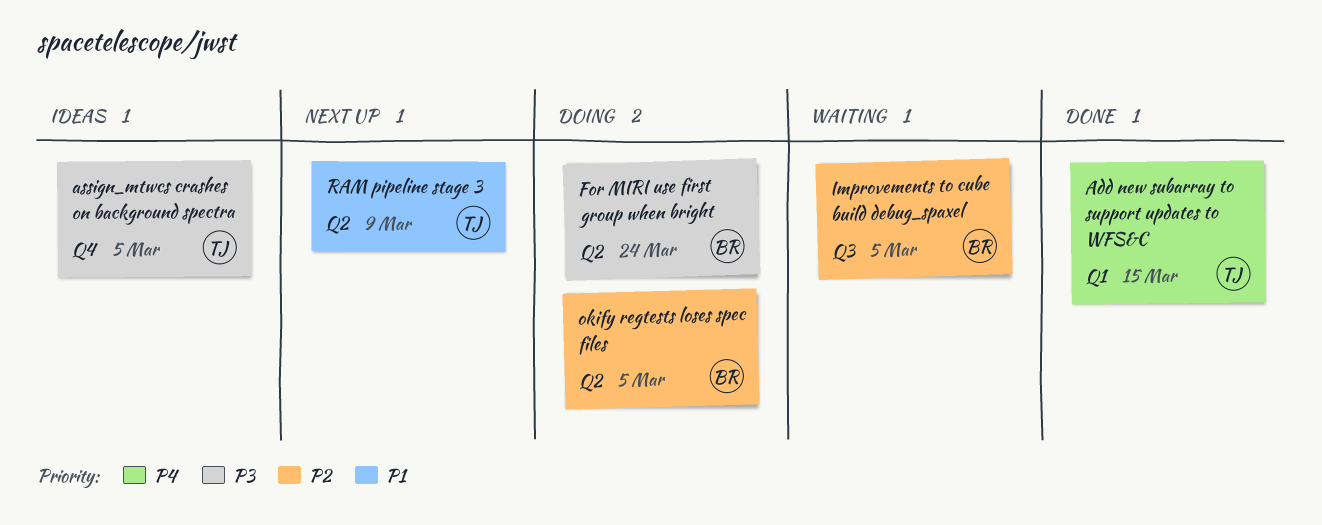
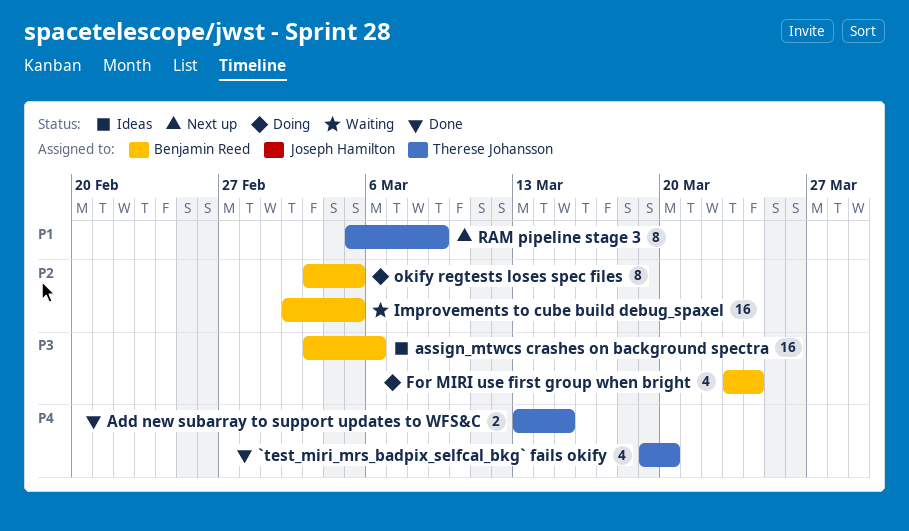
`test_miri_mrs_badpix_selfcal_bkg` fails okify: none -> present
assign_mtwcs crashes on background spectra, owner: Therese Johansson -> Benjamin Reed
assign_mtwcs crashes on background spectra, due: Mar 5 -> Mar 6

